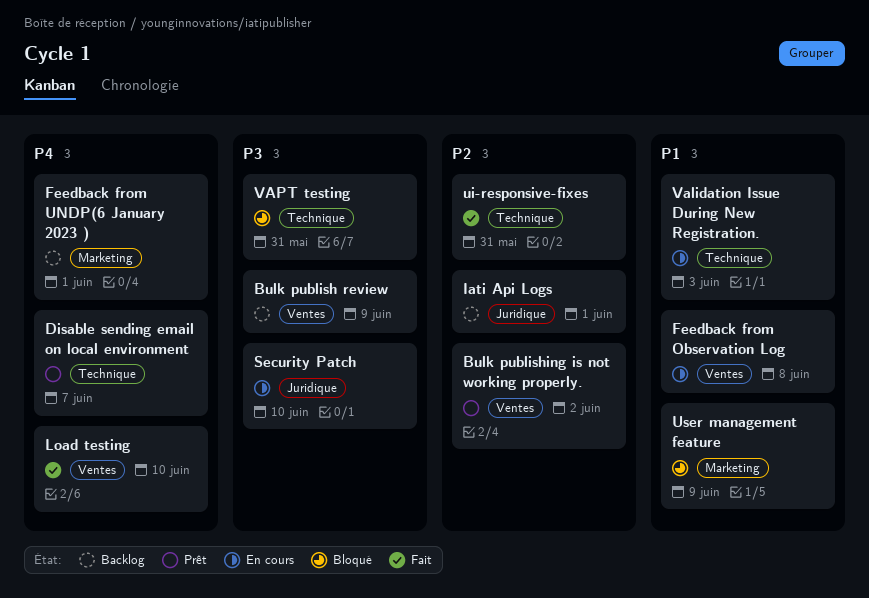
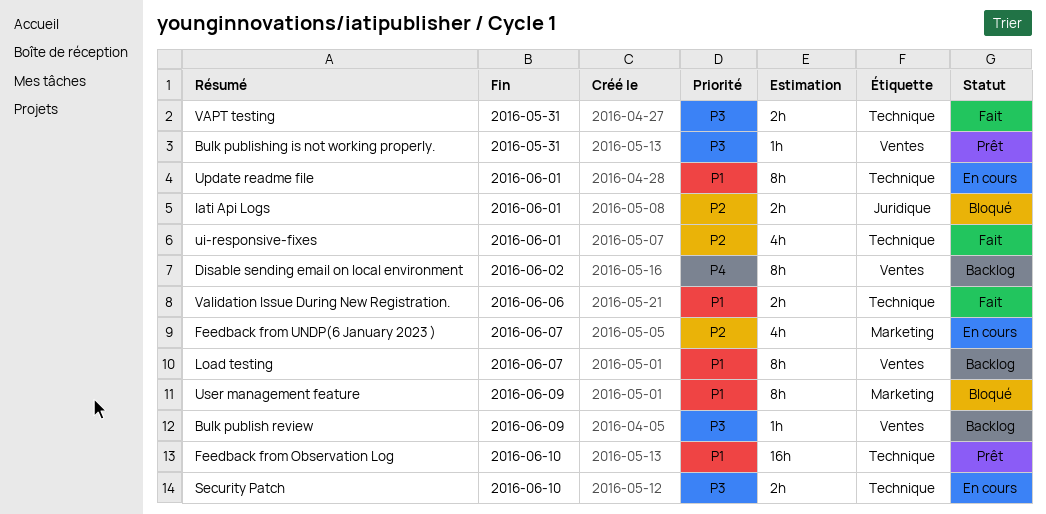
Bulk publishing is not working properly., priority: P2 -> P3
Bulk publishing is not working properly., due: Jun 2 -> May 31
Disable sending email on local environment, status: Prêt -> Backlog
Disable sending email on local environment, label: Technique -> Ventes
Disable sending email on local environment, due: Jun 7 -> Jun 2
Feedback from Observation Log, status: En cours -> Prêt
Feedback from Observation Log, label: Ventes -> Technique
Feedback from Observation Log, due: Jun 8 -> Jun 10
Feedback from UNDP(6 January 2023 ), status: Backlog -> En cours
Feedback from UNDP(6 January 2023 ), priority: P4 -> P2
Feedback from UNDP(6 January 2023 ), due: Jun 1 -> Jun 7
Iati Api Logs, status: Backlog -> Bloqué
Load testing, status: Fait -> Backlog
Load testing, priority: P4 -> P1
Load testing, due: Jun 10 -> Jun 7
Security Patch, label: Juridique -> Technique
ui-responsive-fixes, due: May 31 -> Jun 1
Update readme file: none -> present
Validation Issue During New Registration., status: En cours -> Fait
Validation Issue During New Registration., due: Jun 3 -> Jun 6
VAPT testing, status: Bloqué -> Fait

